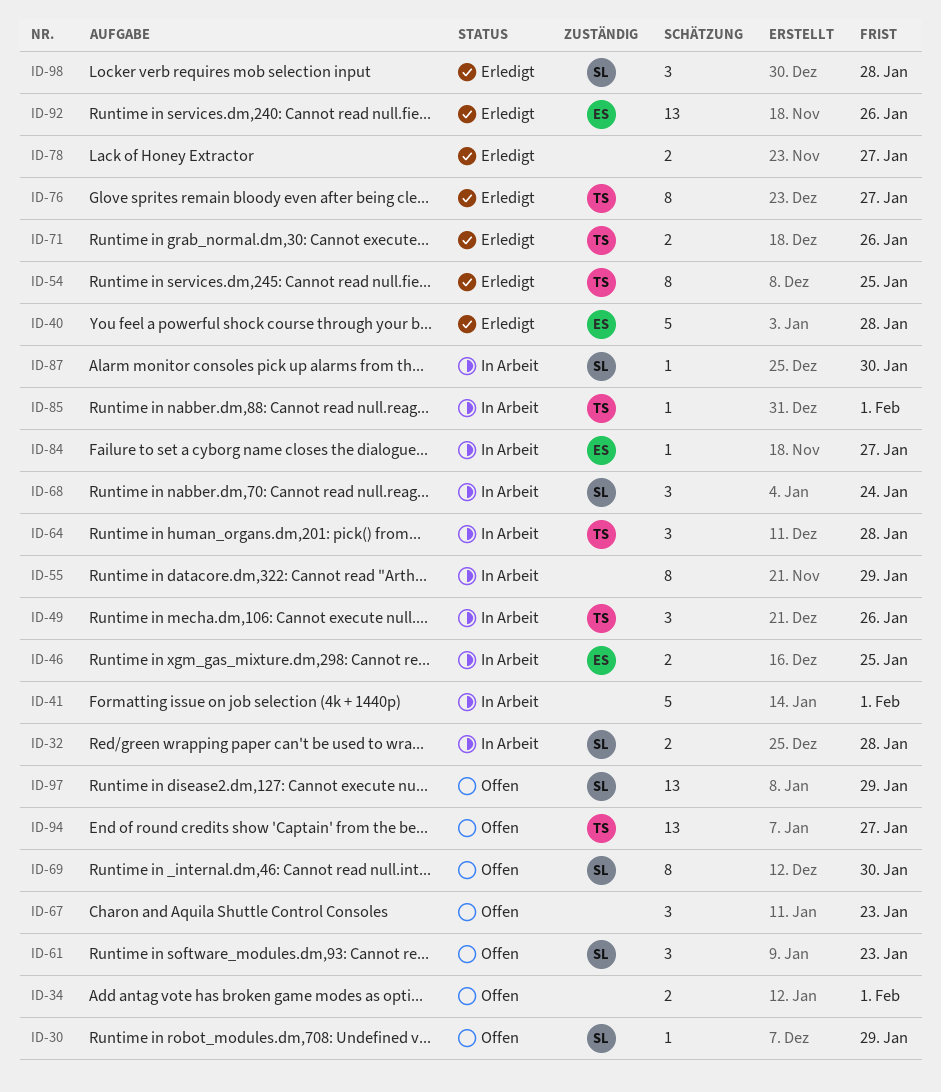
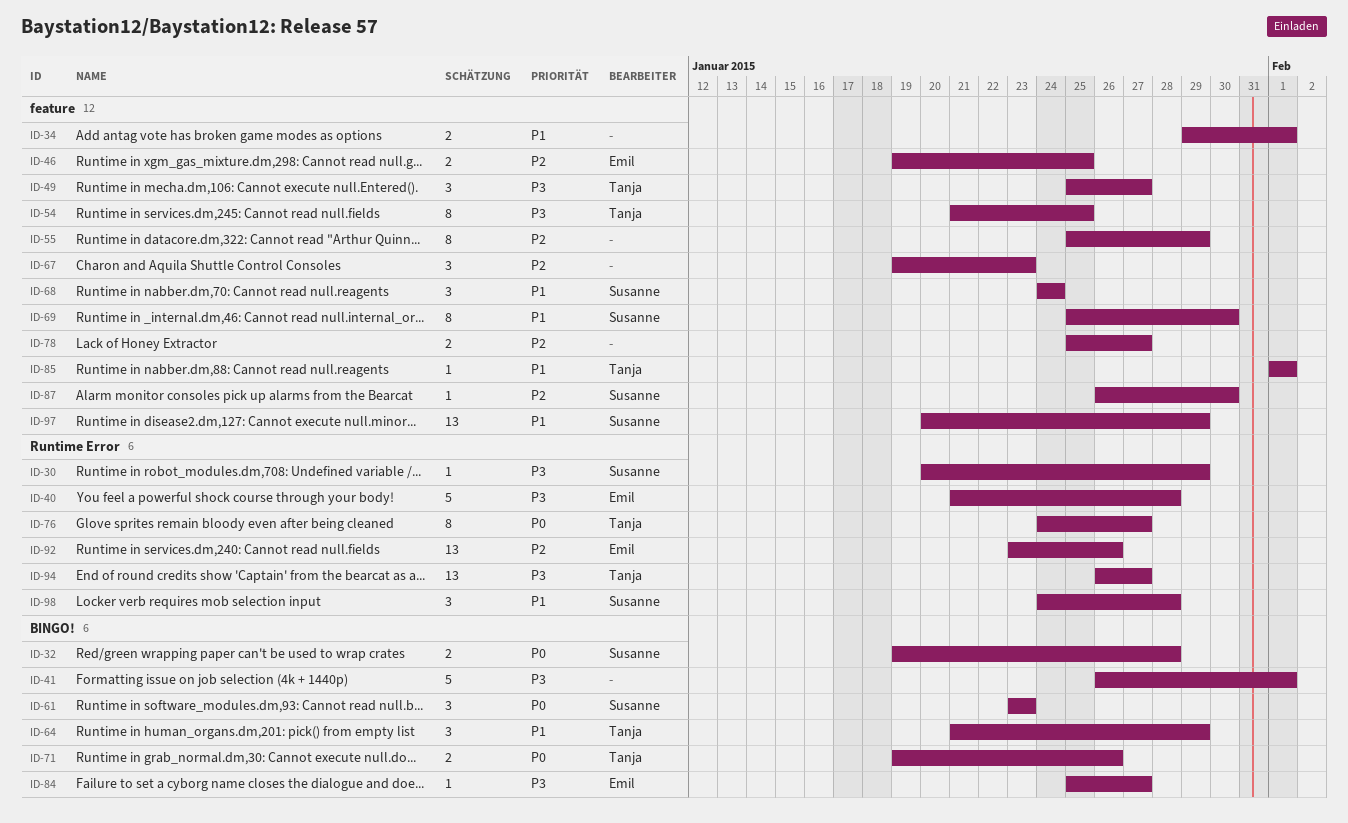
ID-49, due: Jan 26 -> Jan 27
ID-64, due: Jan 28 -> Jan 29

